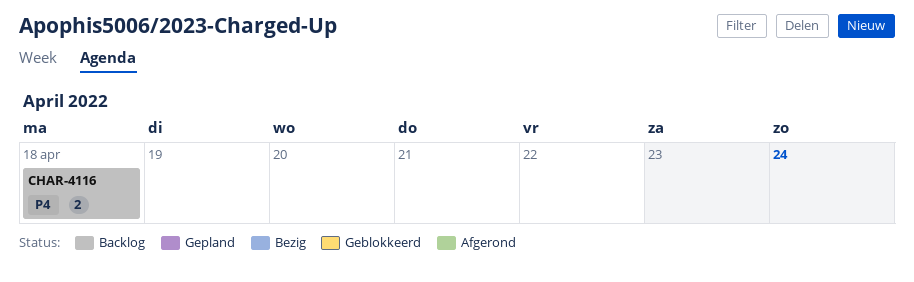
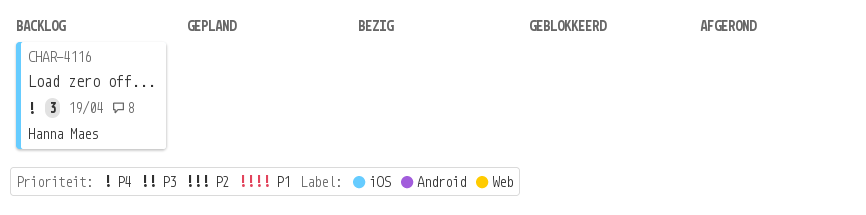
CHAR-4116, estimate: 2 -> 3
CHAR-4116, day: Apr 18 -> Apr 19

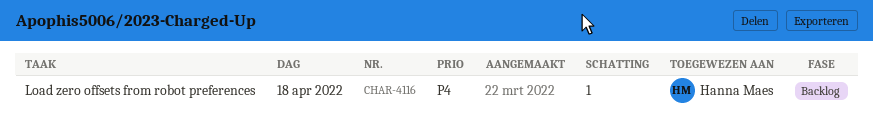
CHAR-4116, estimate: 3 -> 1
CHAR-4116, day: Apr 19 -> Apr 18

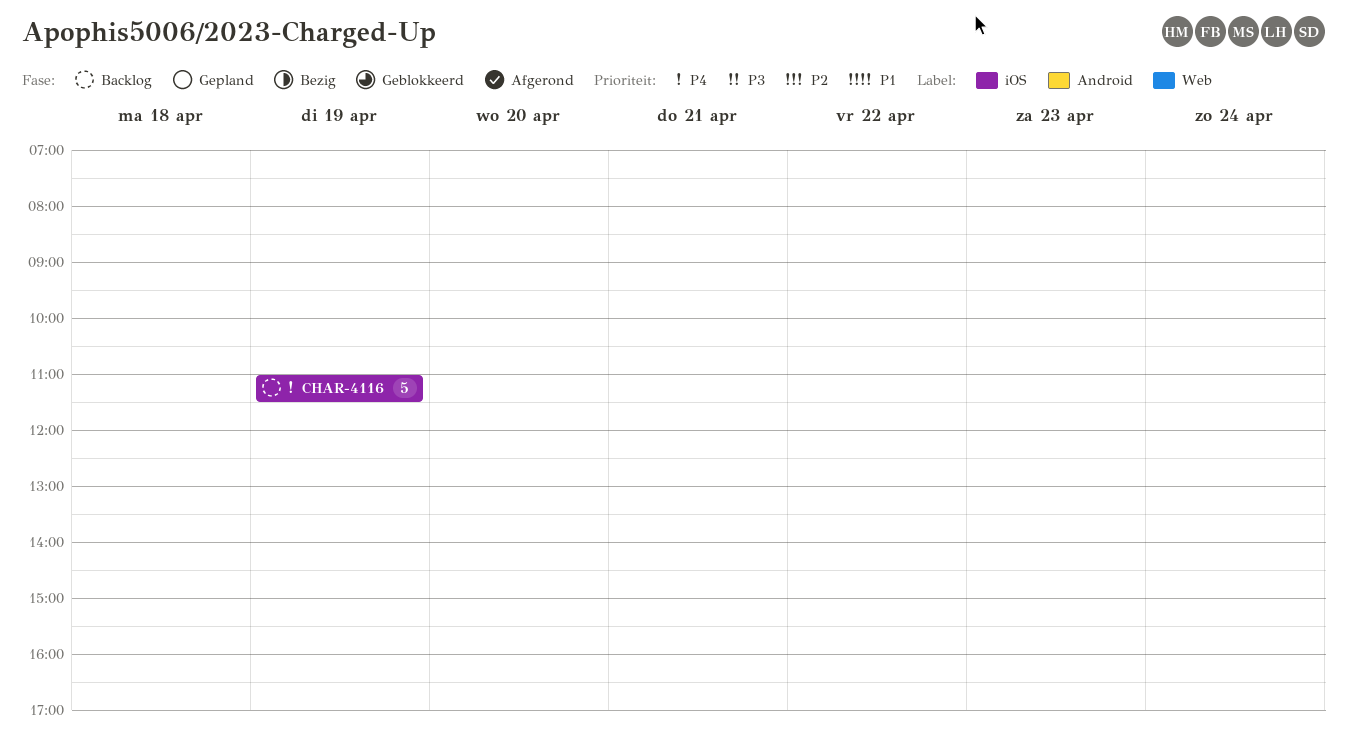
CHAR-4116, estimate: 1 -> 5
CHAR-4116, day: Apr 18 -> Apr 19

